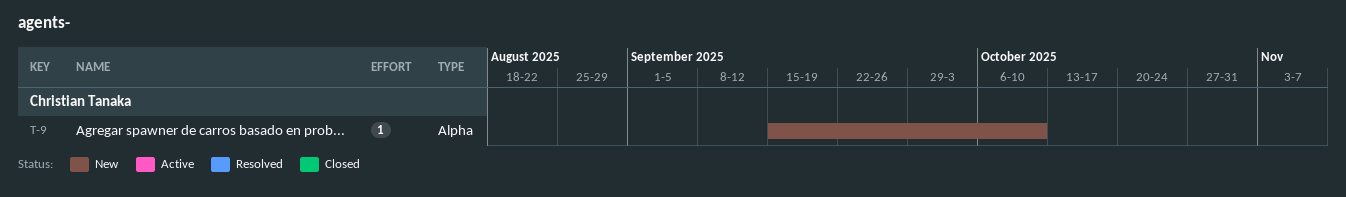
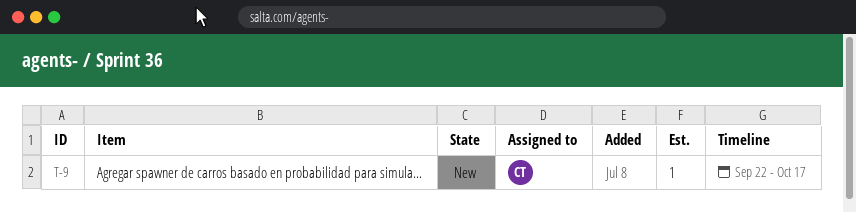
T-9, start: Sep 15 -> Sep 22
T-9, due: Oct 10 -> Oct 17

